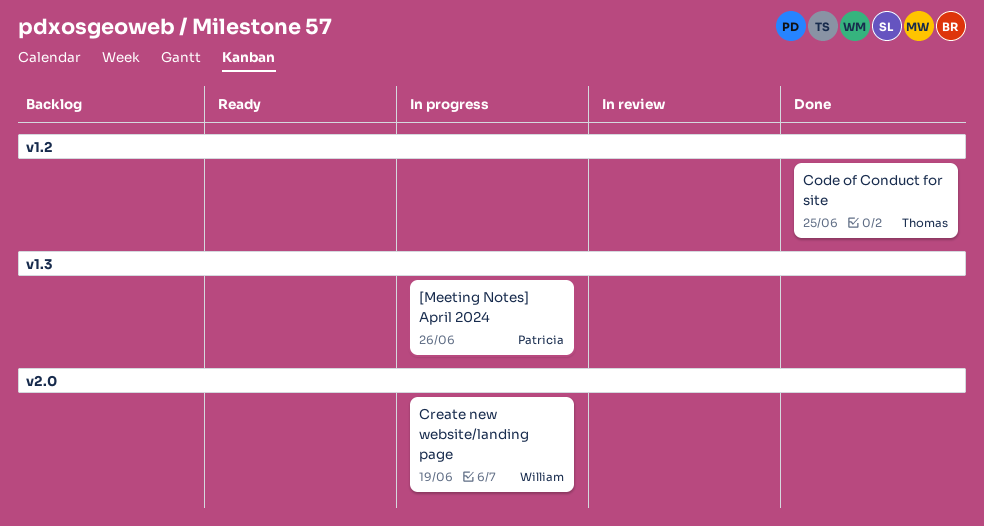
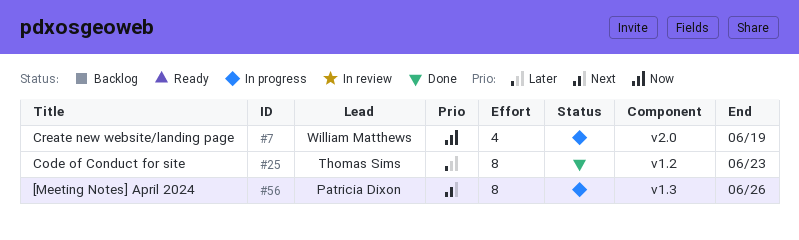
Code of Conduct for site, due: Jun 25 -> Jun 23

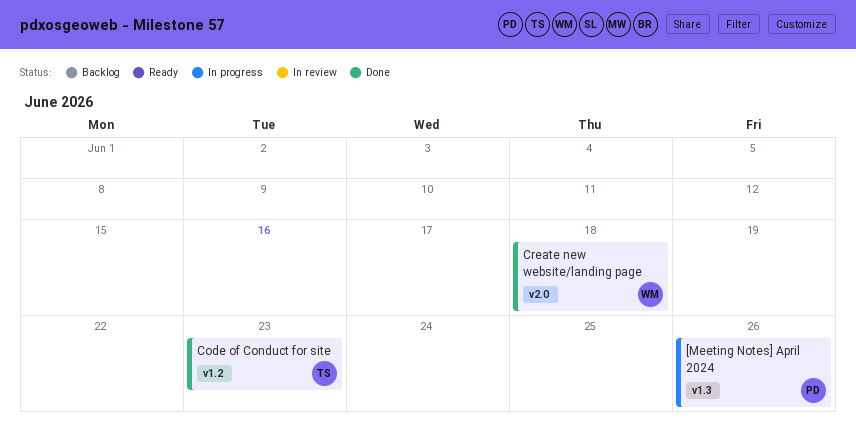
Create new website/landing page, status: In progress -> Done
Create new website/landing page, due: Jun 19 -> Jun 18

